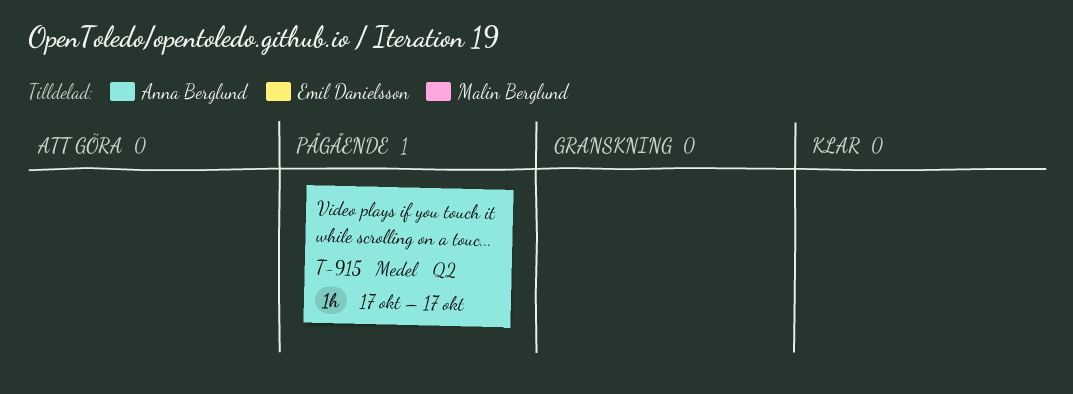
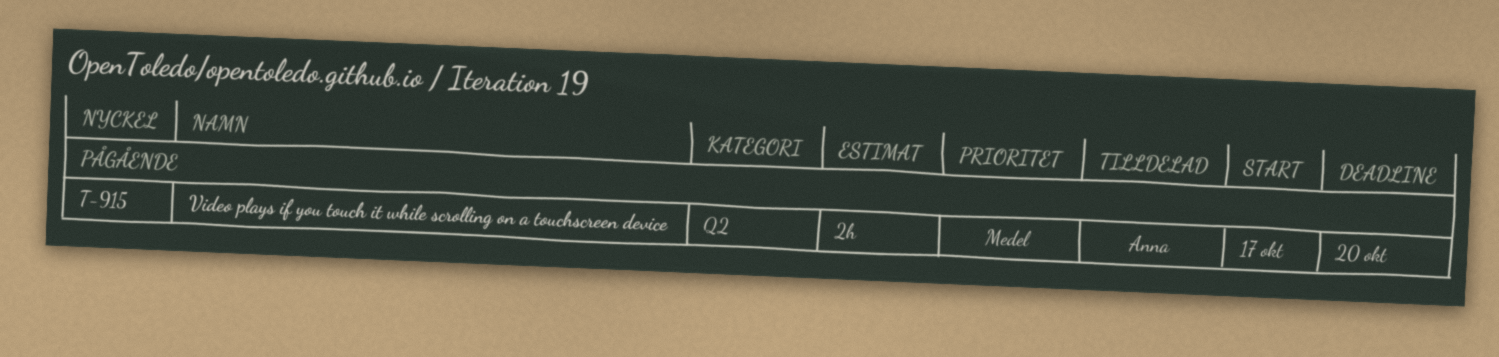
T-915, estimate: 1h -> 2h
T-915, due: Oct 17 -> Oct 20

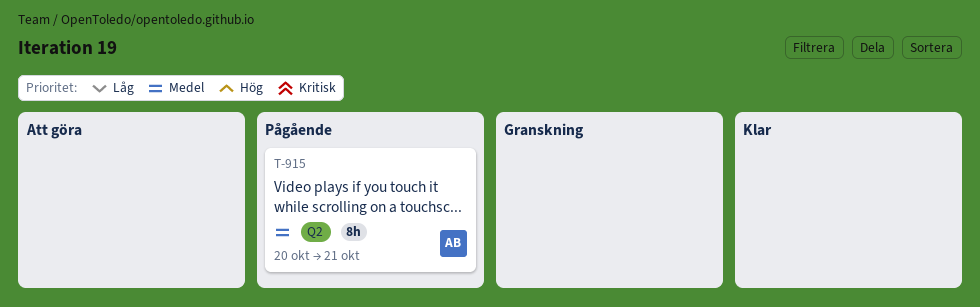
T-915, estimate: 2h -> 8h
T-915, start: Oct 17 -> Oct 20
T-915, due: Oct 20 -> Oct 21

